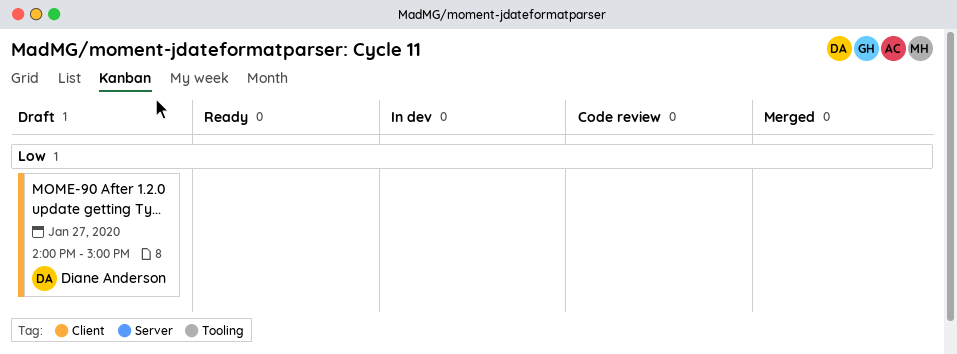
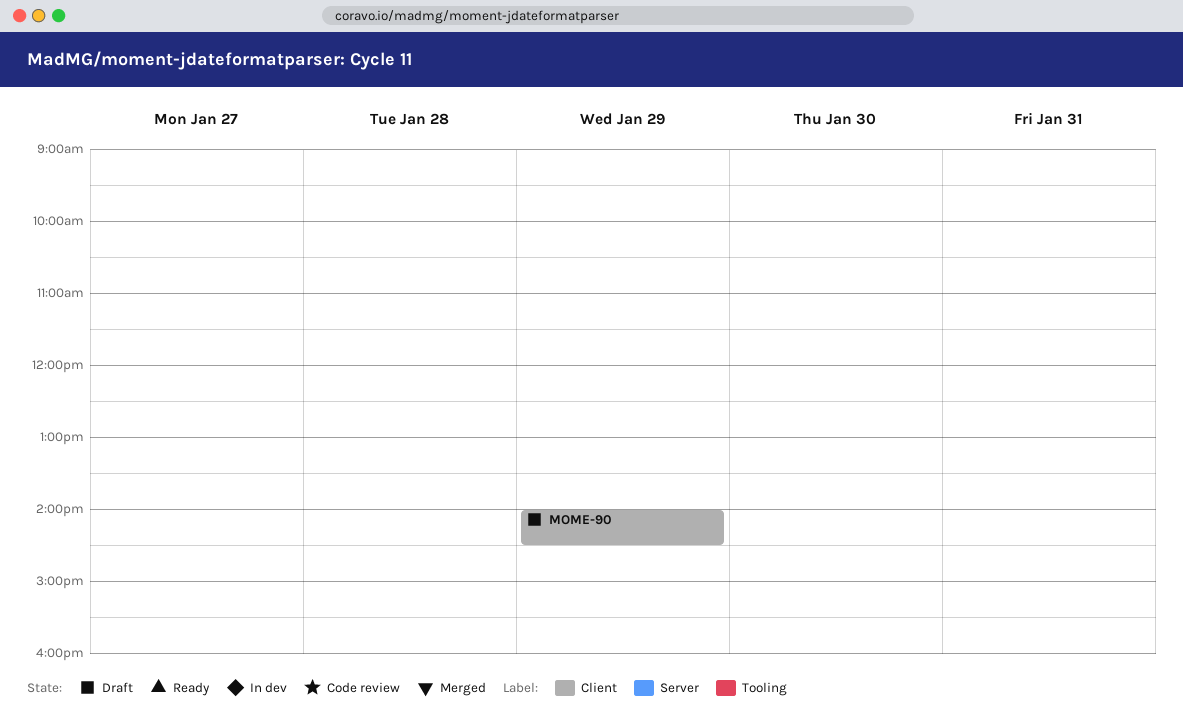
MOME-90, day: Jan 27 -> Jan 29
MOME-90, ends: 15:00 -> 14:30

